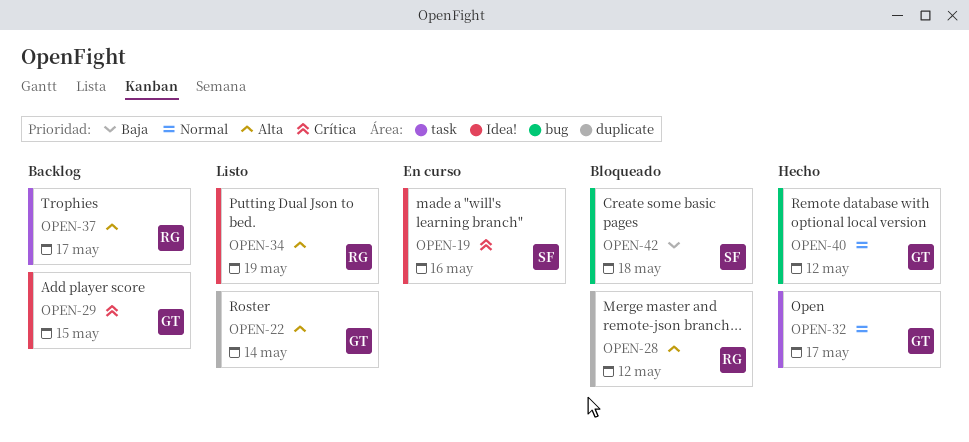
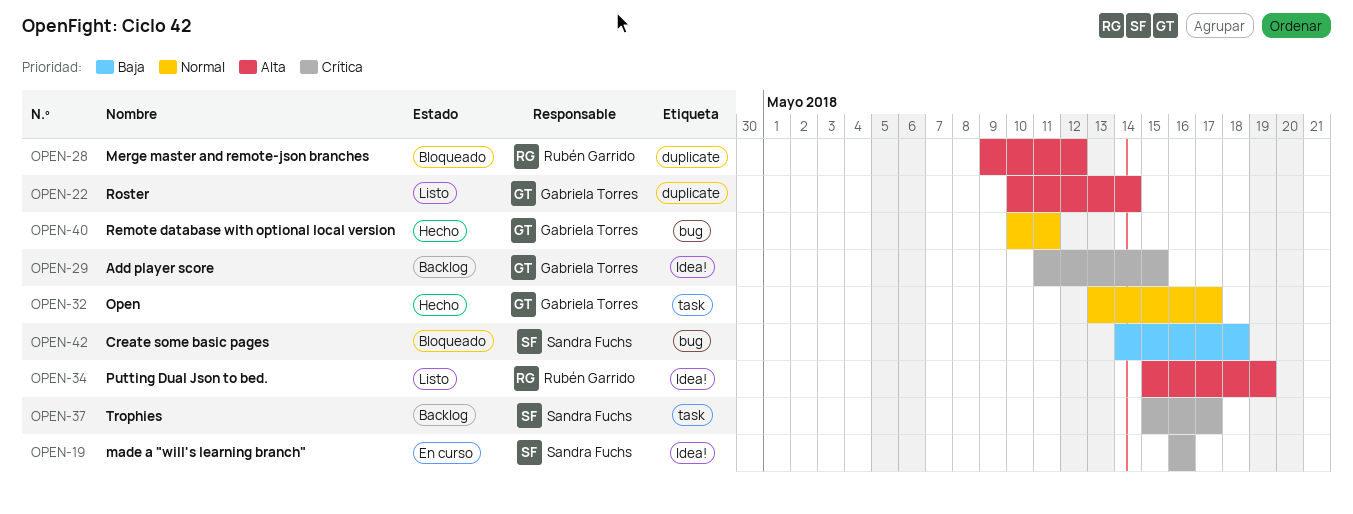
OPEN-37, owner: Rubén Garrido -> Sandra Fuchs
OPEN-37, priority: Alta -> Crítica
OPEN-40, due: May 12 -> May 11

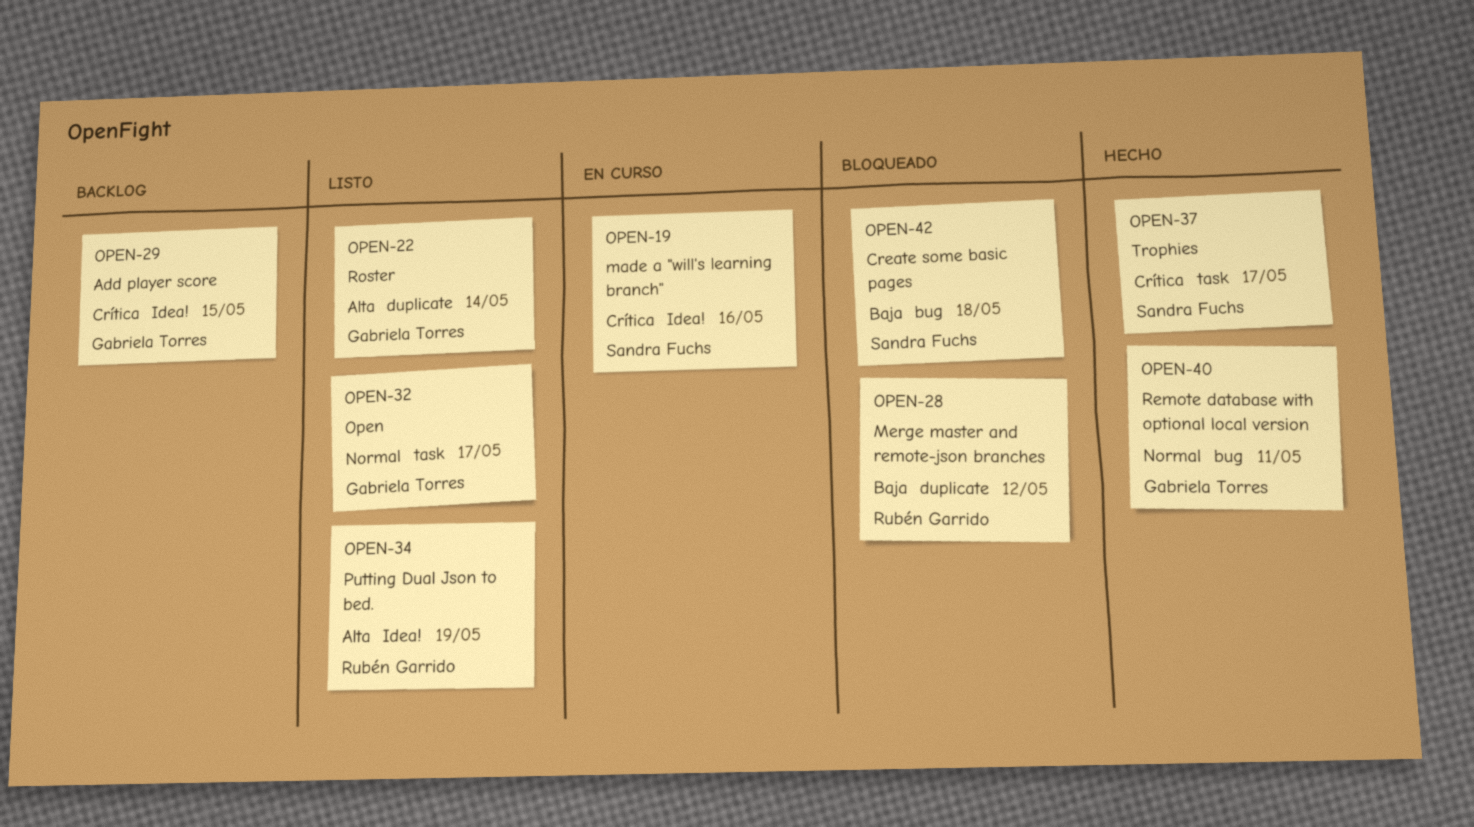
OPEN-28, priority: Alta -> Baja
OPEN-32, status: Hecho -> Listo
OPEN-37, status: Backlog -> Hecho

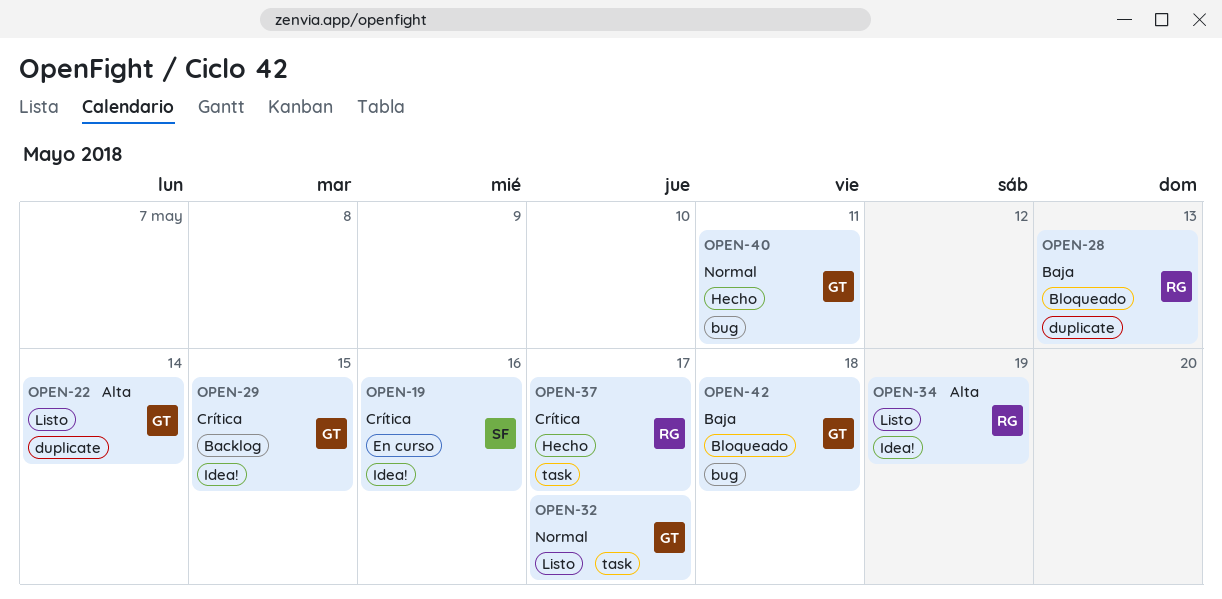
OPEN-28, due: May 12 -> May 13
OPEN-37, owner: Sandra Fuchs -> Rubén Garrido
OPEN-42, owner: Sandra Fuchs -> Gabriela Torres

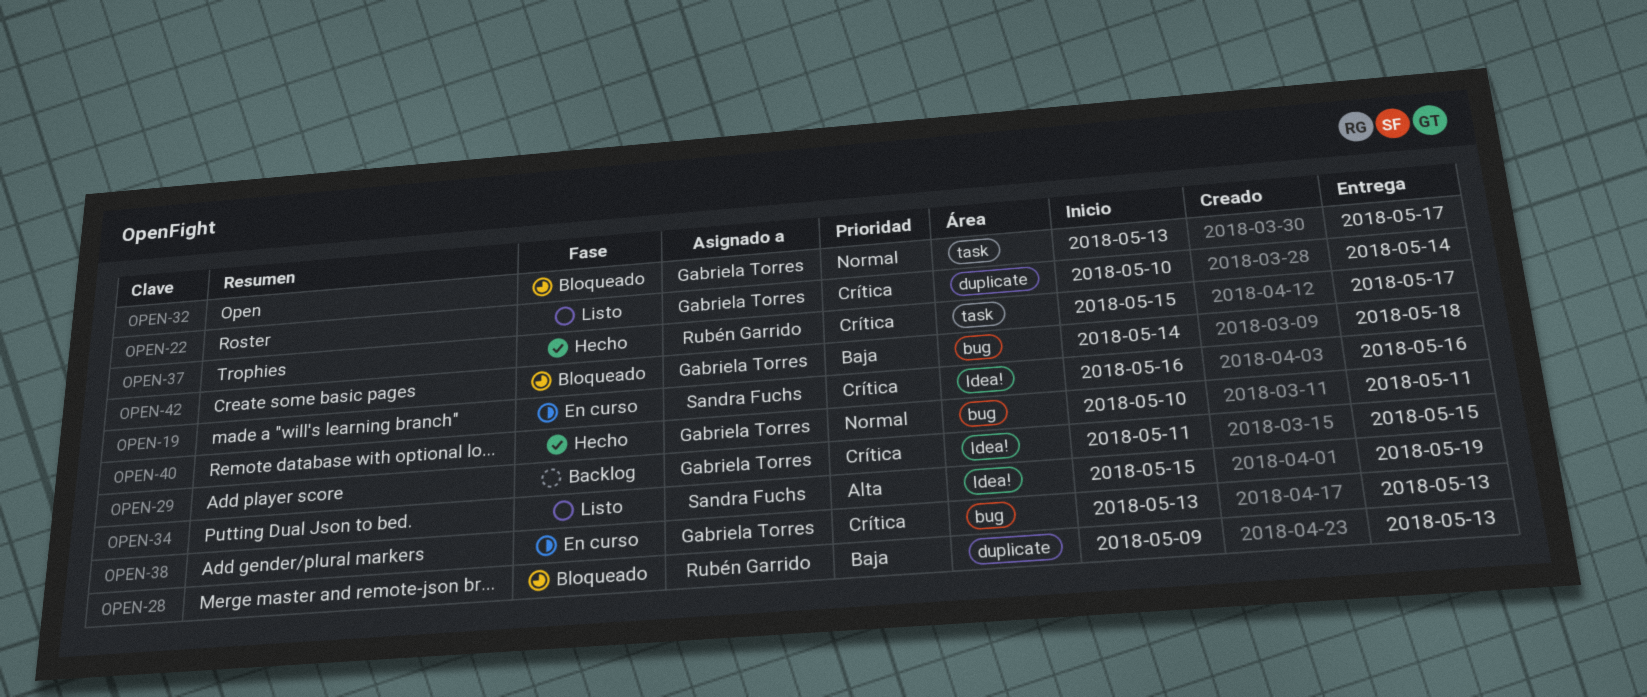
OPEN-22, priority: Alta -> Crítica
OPEN-32, status: Listo -> Bloqueado
OPEN-34, owner: Rubén Garrido -> Sandra Fuchs
OPEN-38: none -> present

